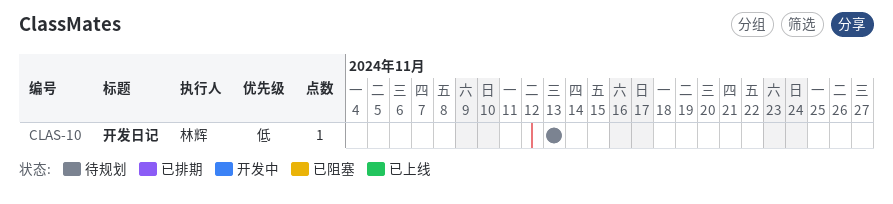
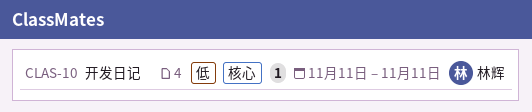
CLAS-10, start: Nov 13 -> Nov 11
CLAS-10, due: Nov 13 -> Nov 11

